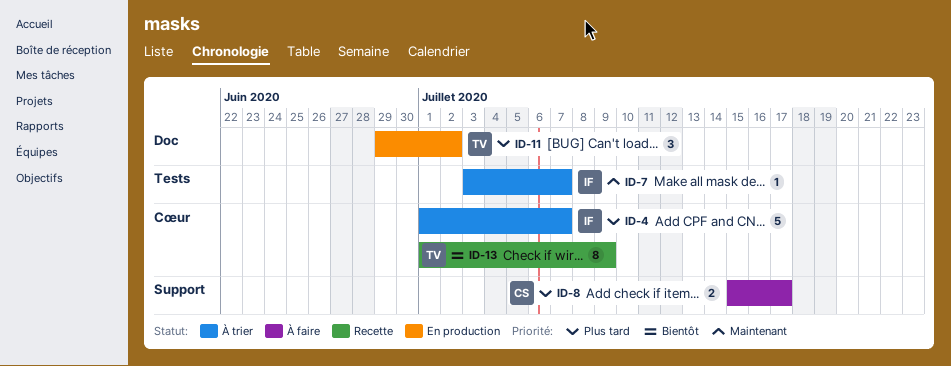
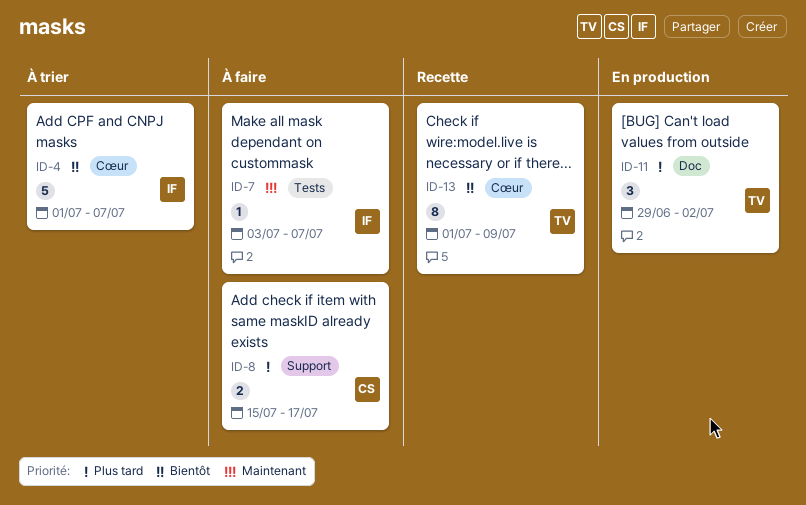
ID-4, priority: Plus tard -> Bientôt
ID-7, status: À trier -> À faire

